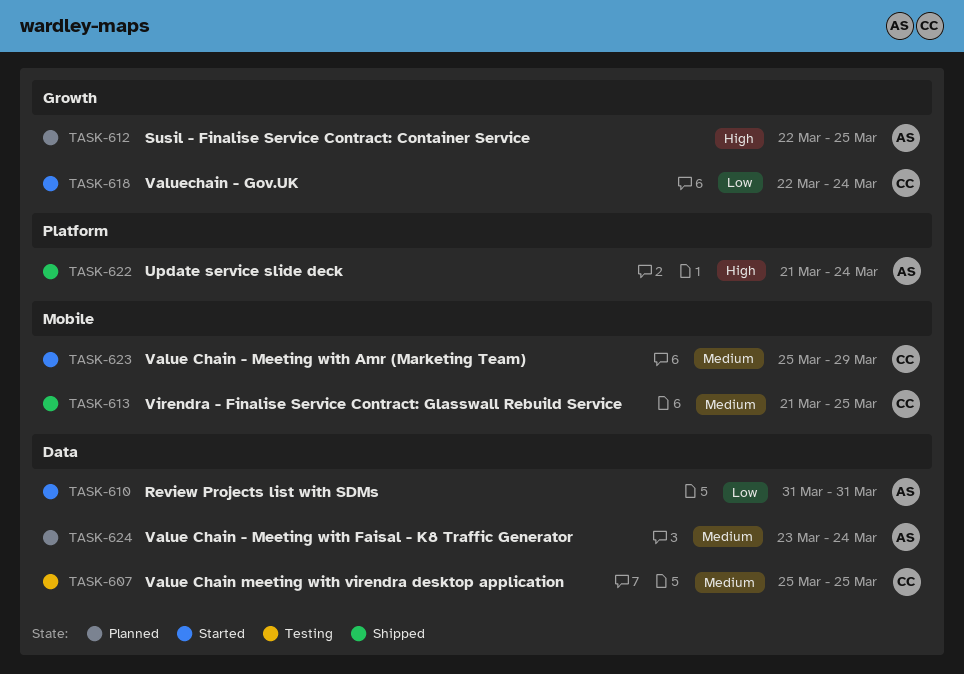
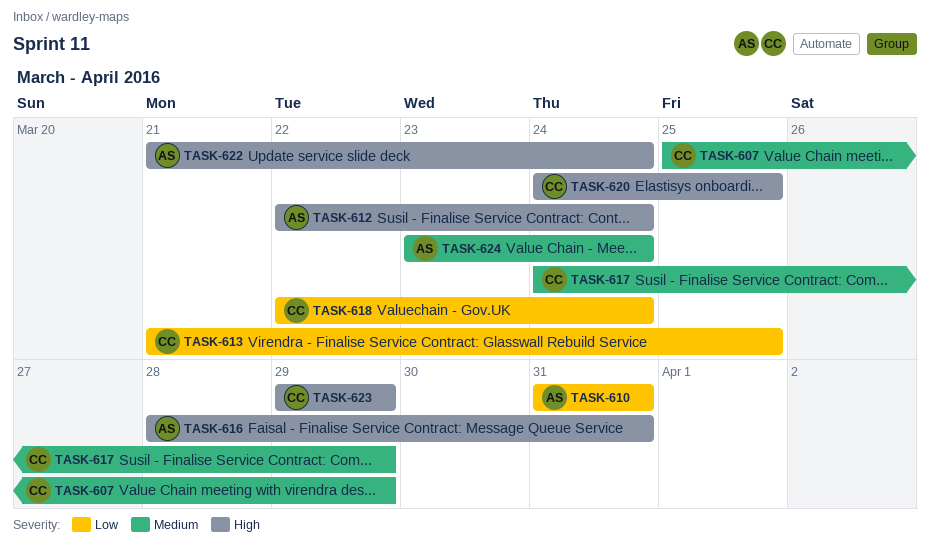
TASK-607, due: Mar 25 -> Mar 29
TASK-612, due: Mar 25 -> Mar 24
TASK-613, priority: Medium -> Low
TASK-616: none -> present
TASK-617: none -> present
TASK-620: none -> present
TASK-623, priority: Medium -> High
TASK-623, start: Mar 25 -> Mar 29

